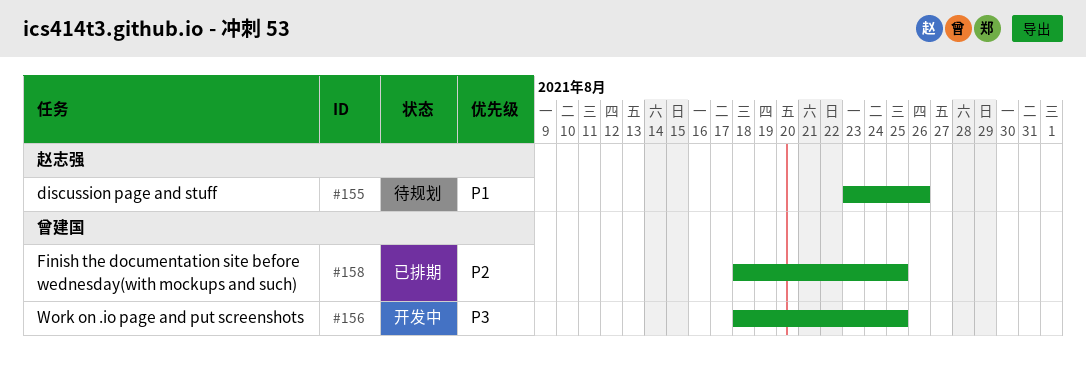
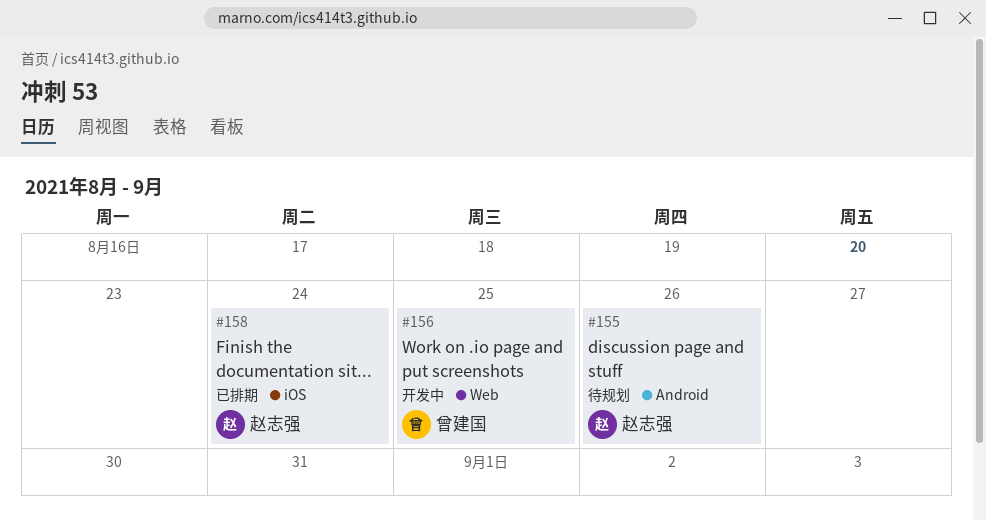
#158, owner: 曾建国 -> 赵志强
#158, due: Aug 25 -> Aug 24

